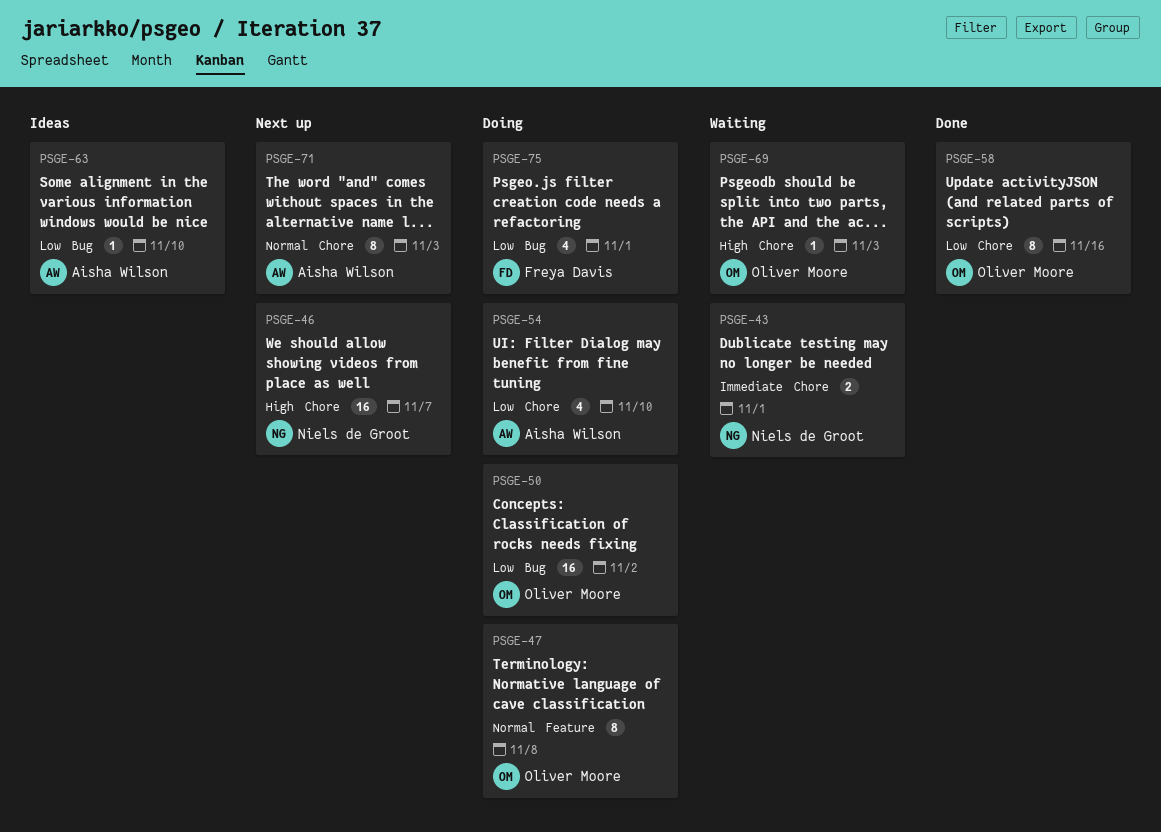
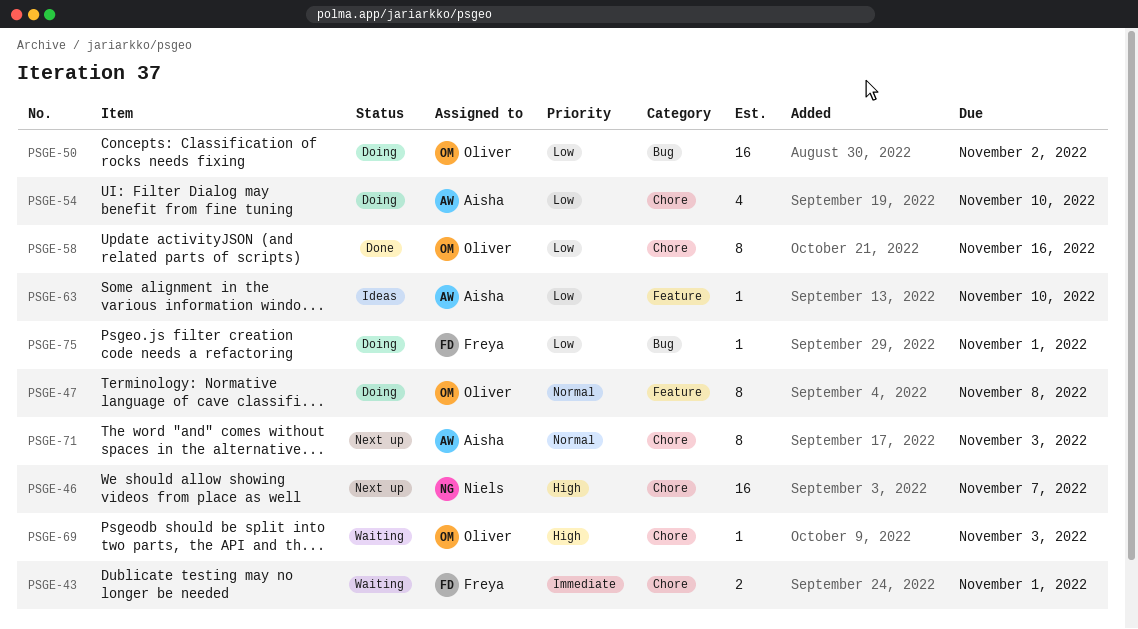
PSGE-43, owner: Niels de Groot -> Freya Davis
PSGE-63, label: Bug -> Feature
PSGE-75, estimate: 4 -> 1

